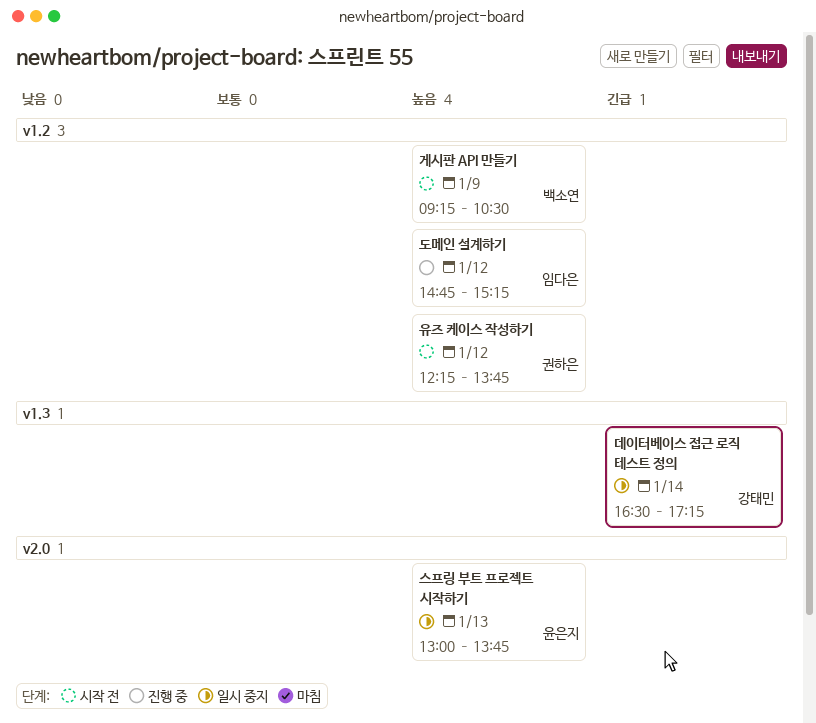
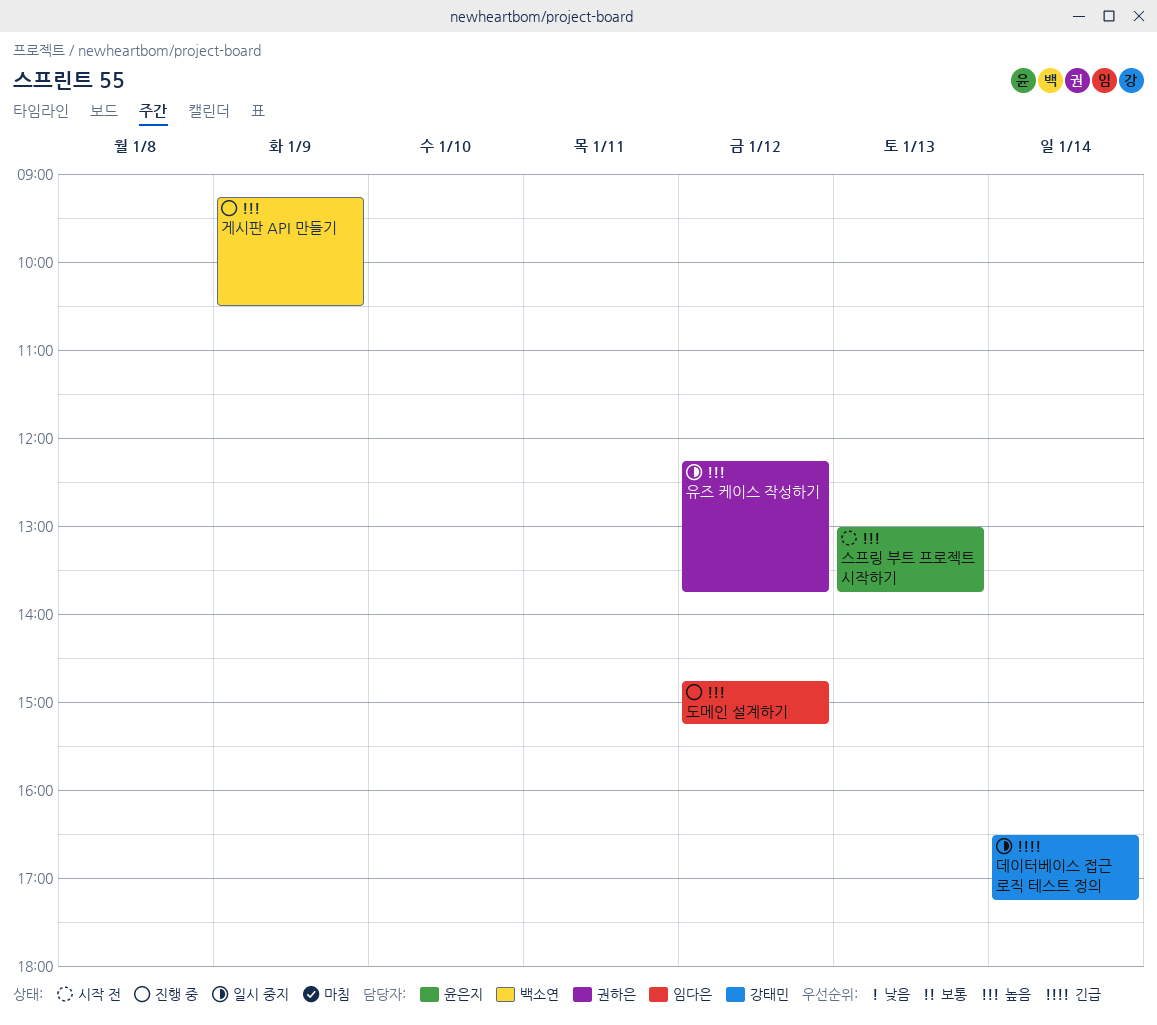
게시판 API 만들기, status: 시작 전 -> 진행 중
스프링 부트 프로젝트 시작하기, status: 일시 중지 -> 시작 전
유즈 케이스 작성하기, status: 시작 전 -> 일시 중지

